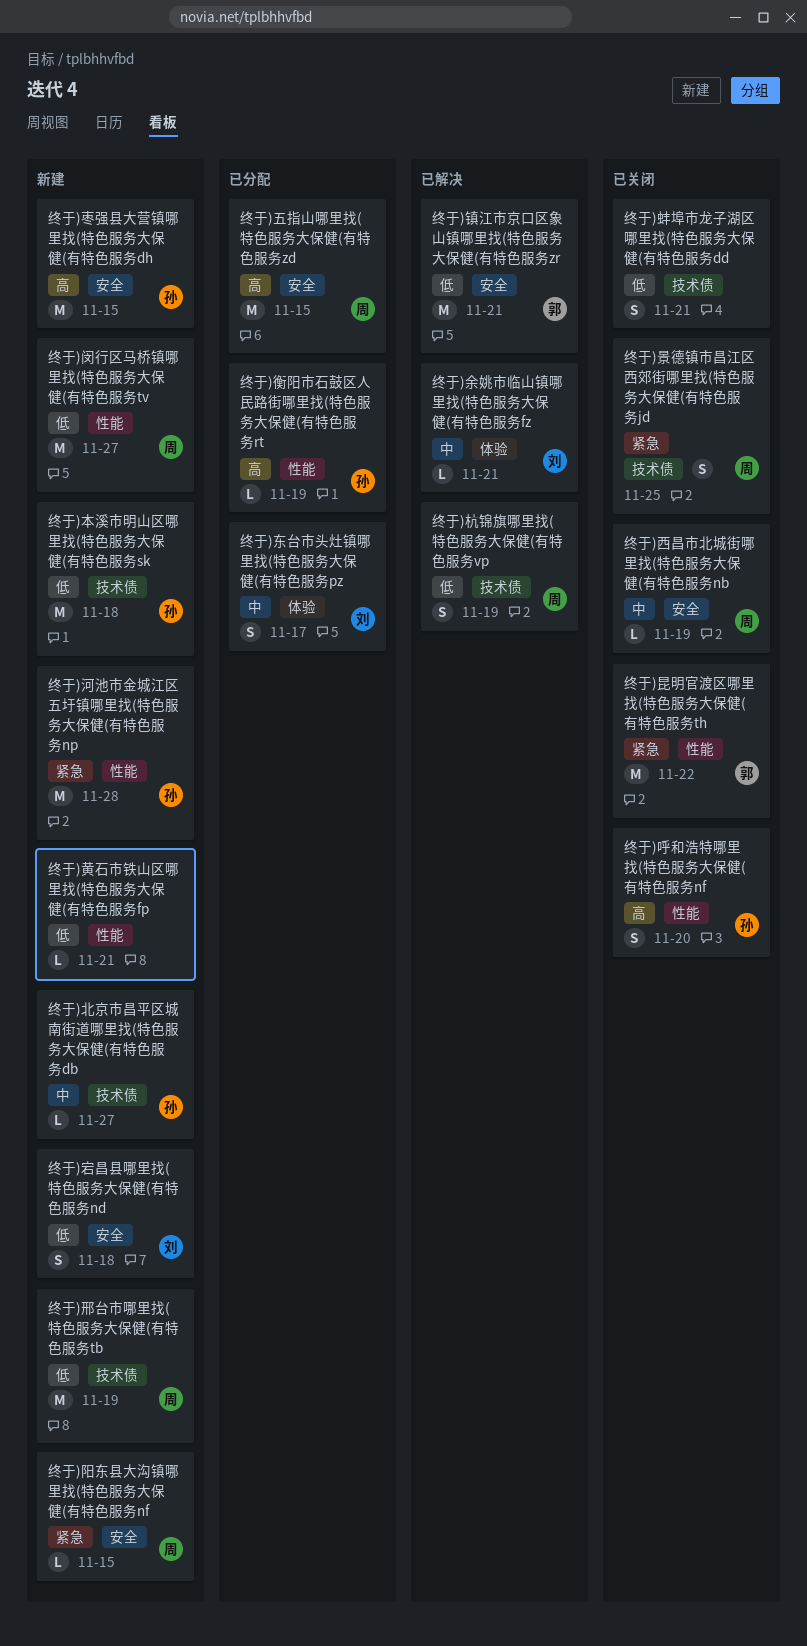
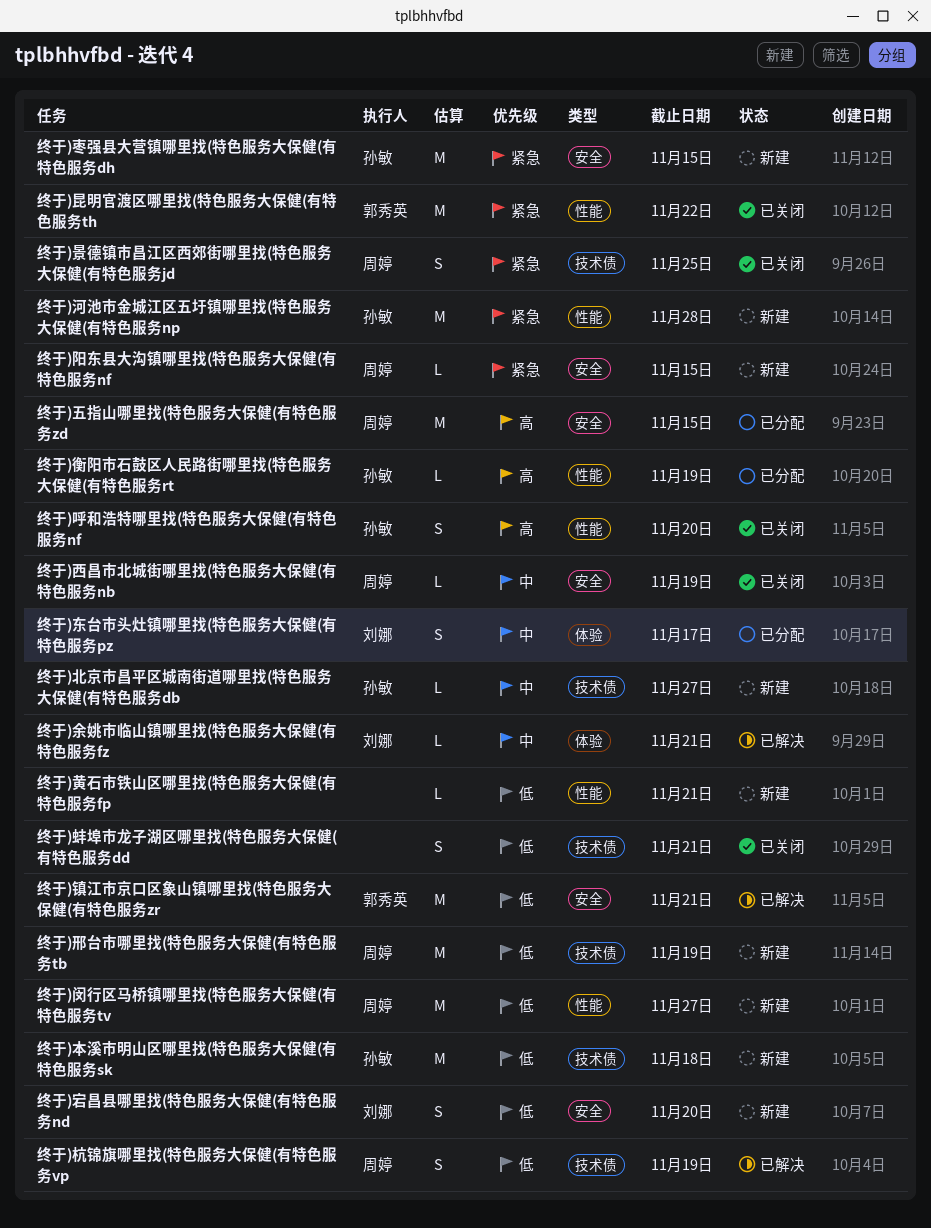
终于)宕昌县哪里找(特色服务大保健(有特色服务nd, due: Nov 18 -> Nov 20
终于)枣强县大营镇哪里找(特色服务大保健(有特色服务dh, priority: 高 -> 紧急

